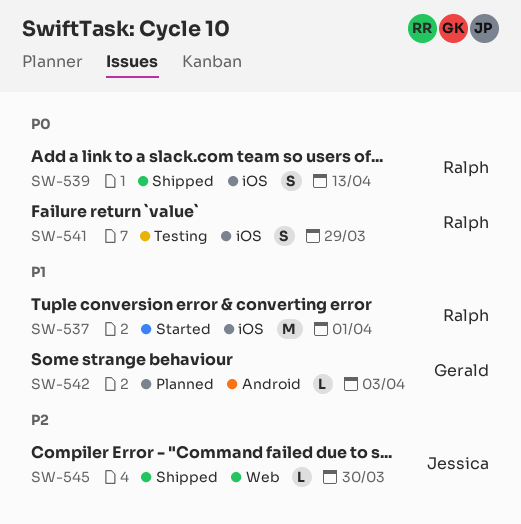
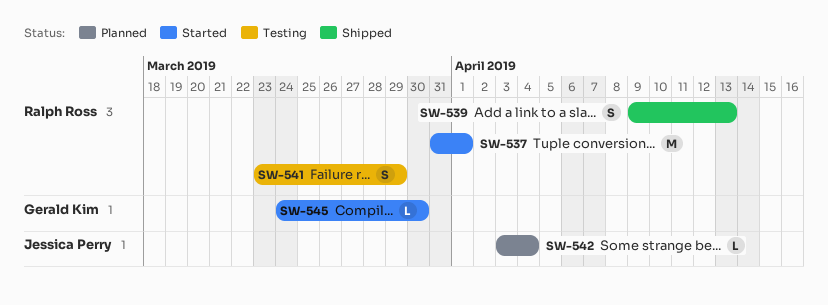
SW-542, owner: Gerald Kim -> Jessica Perry
SW-542, due: Apr 3 -> Apr 4
SW-545, status: Shipped -> Started
SW-545, owner: Jessica Perry -> Gerald Kim

